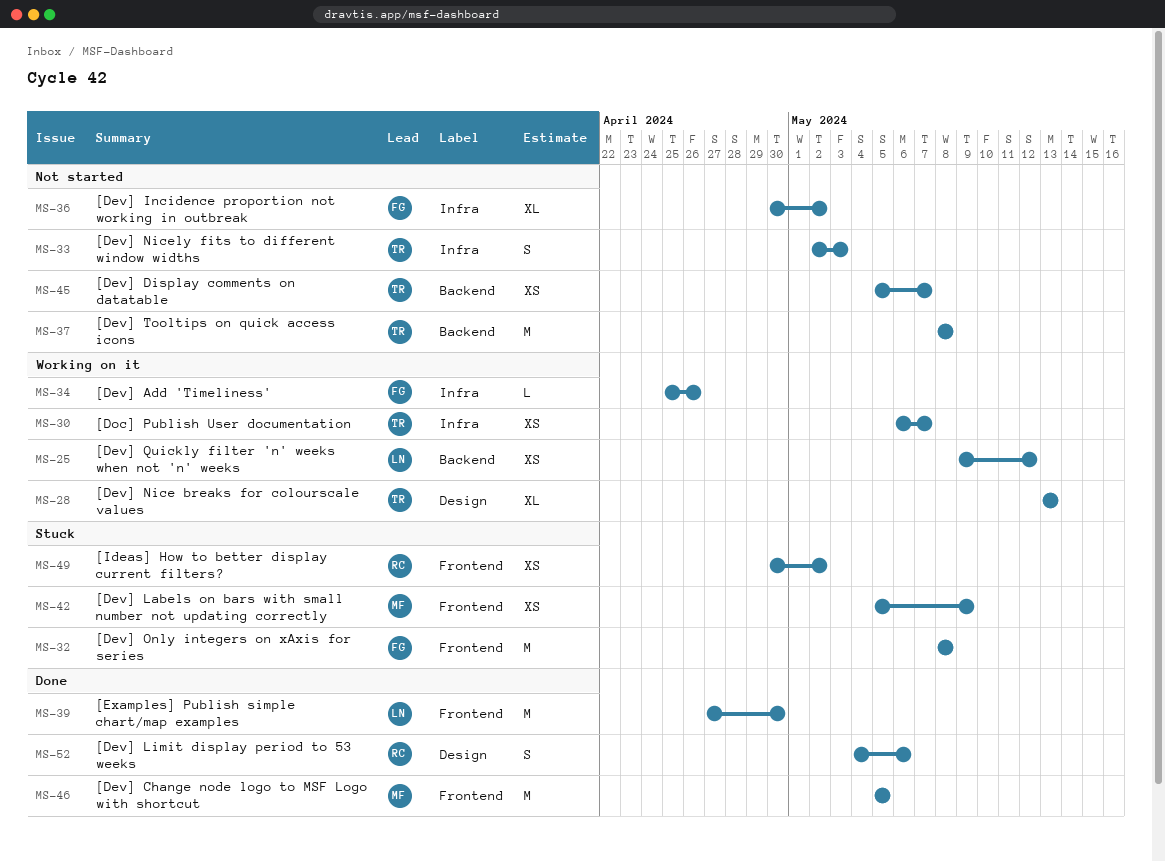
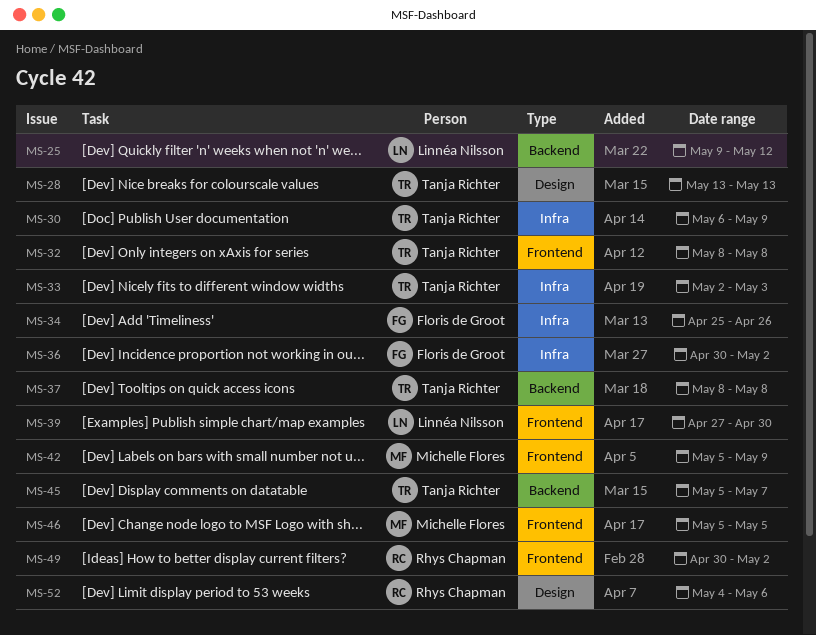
MS-30, due: May 7 -> May 9
MS-32, owner: Floris de Groot -> Tanja Richter

